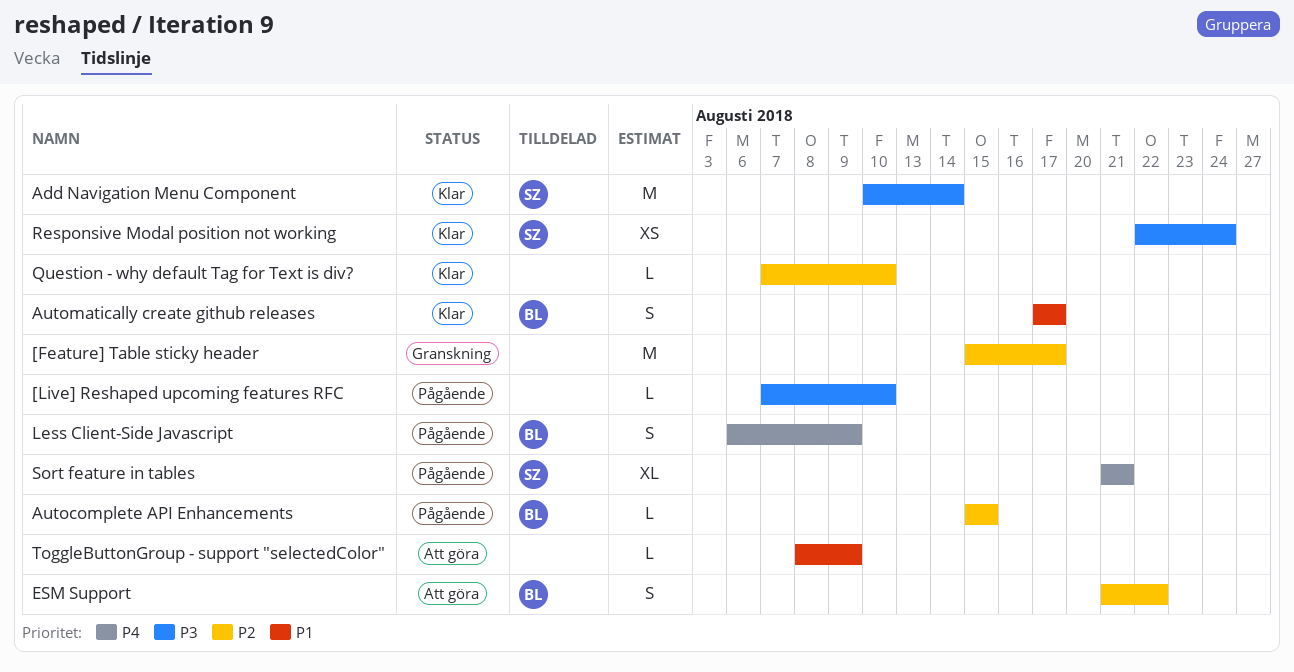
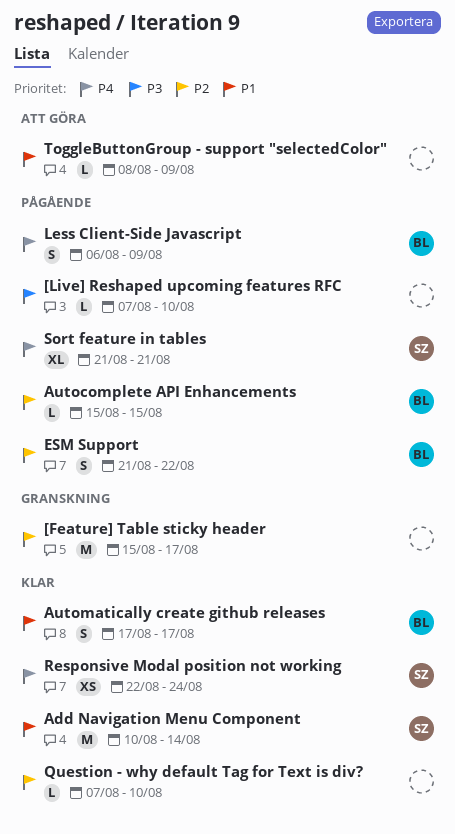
Add Navigation Menu Component, priority: P3 -> P1
ESM Support, status: Att göra -> Pågående
Responsive Modal position not working, priority: P3 -> P4

